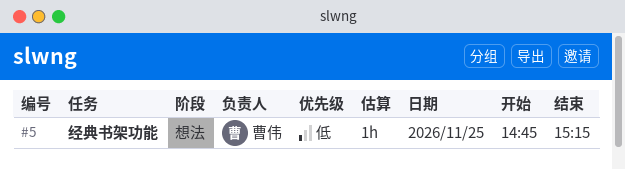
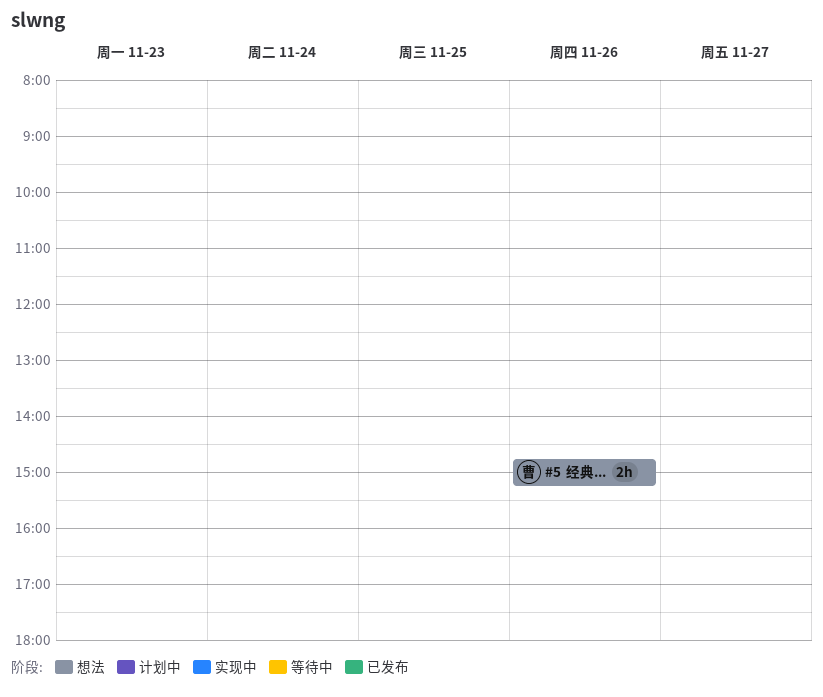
#5, estimate: 1h -> 2h
#5, day: Nov 25 -> Nov 26

